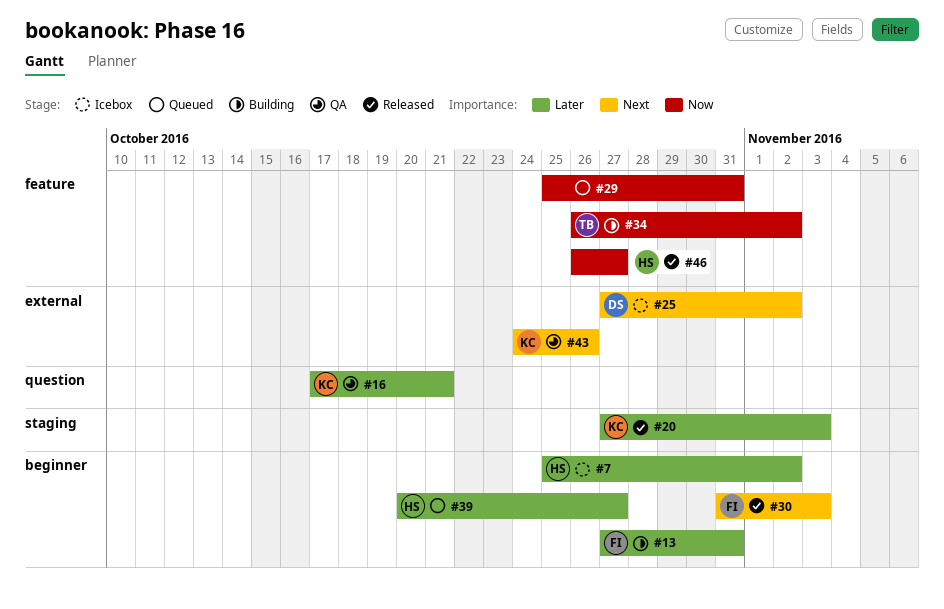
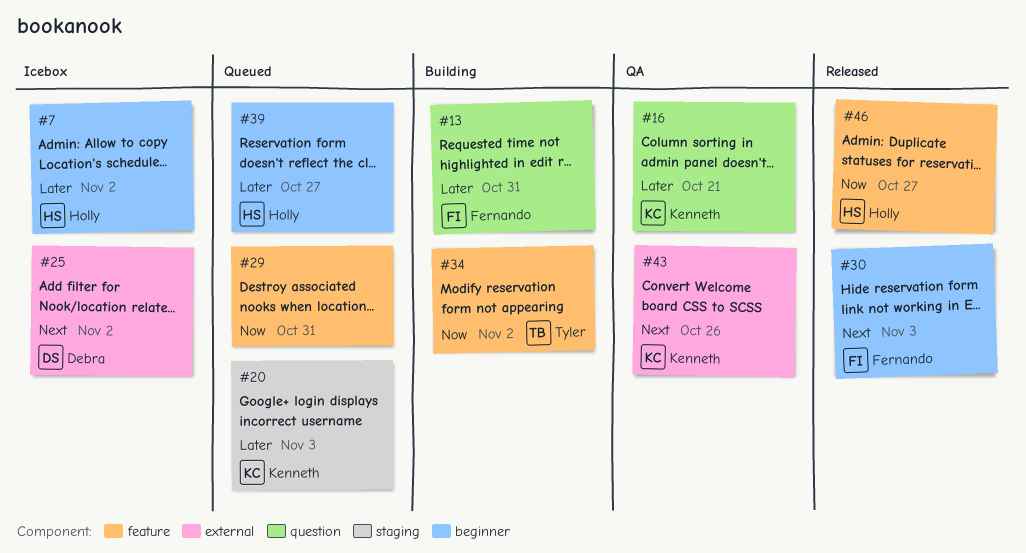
#13, label: beginner -> question
#20, status: Released -> Queued

